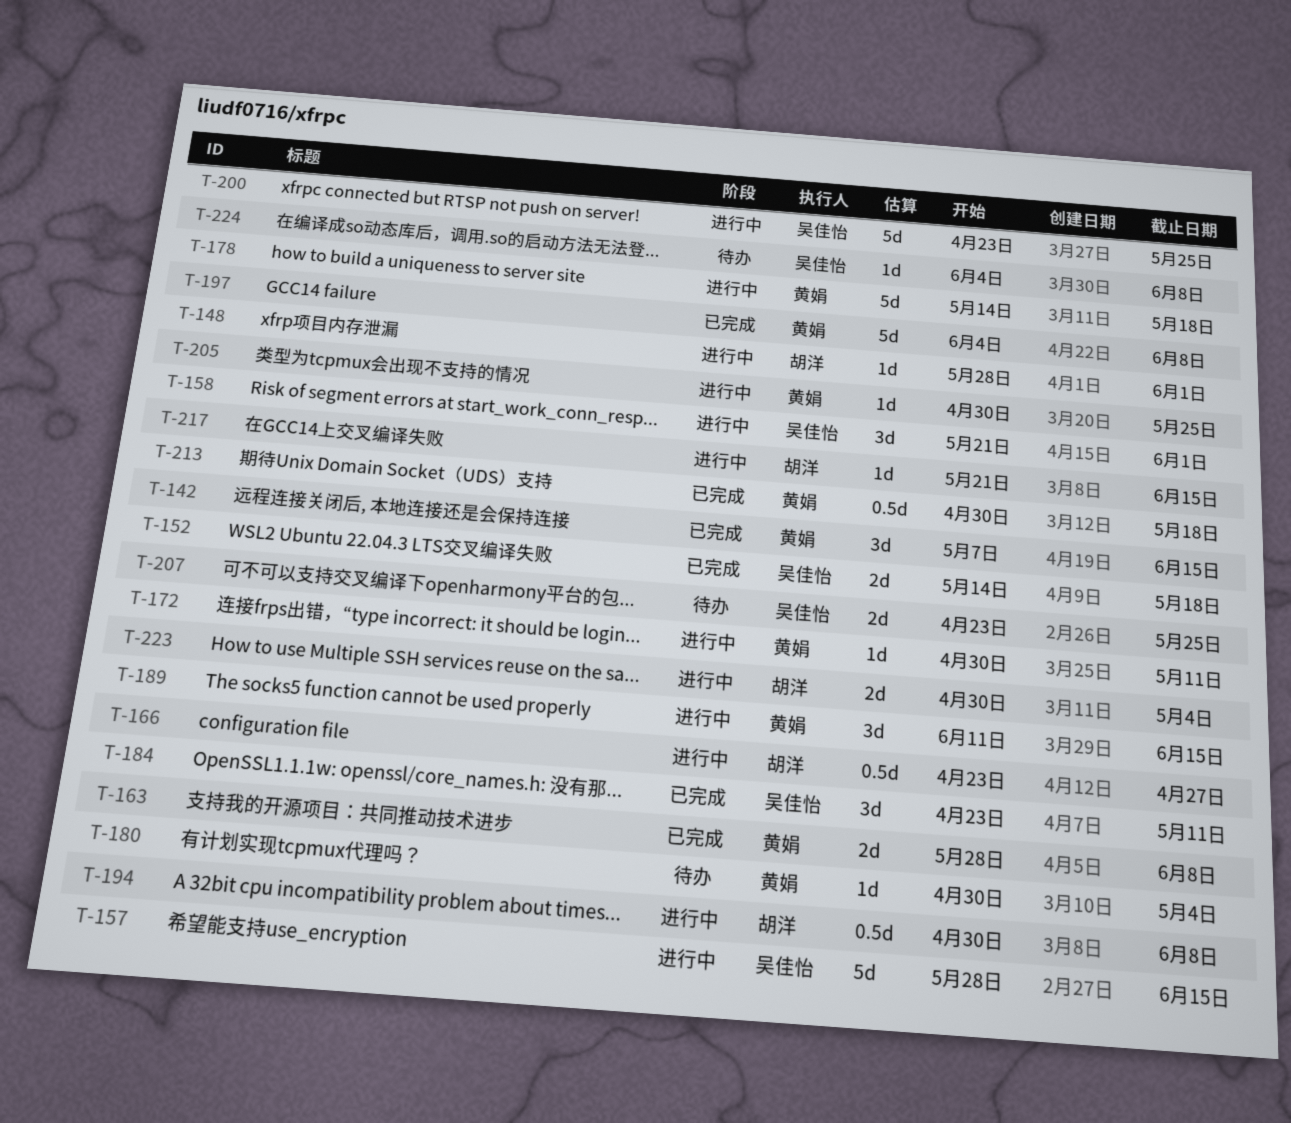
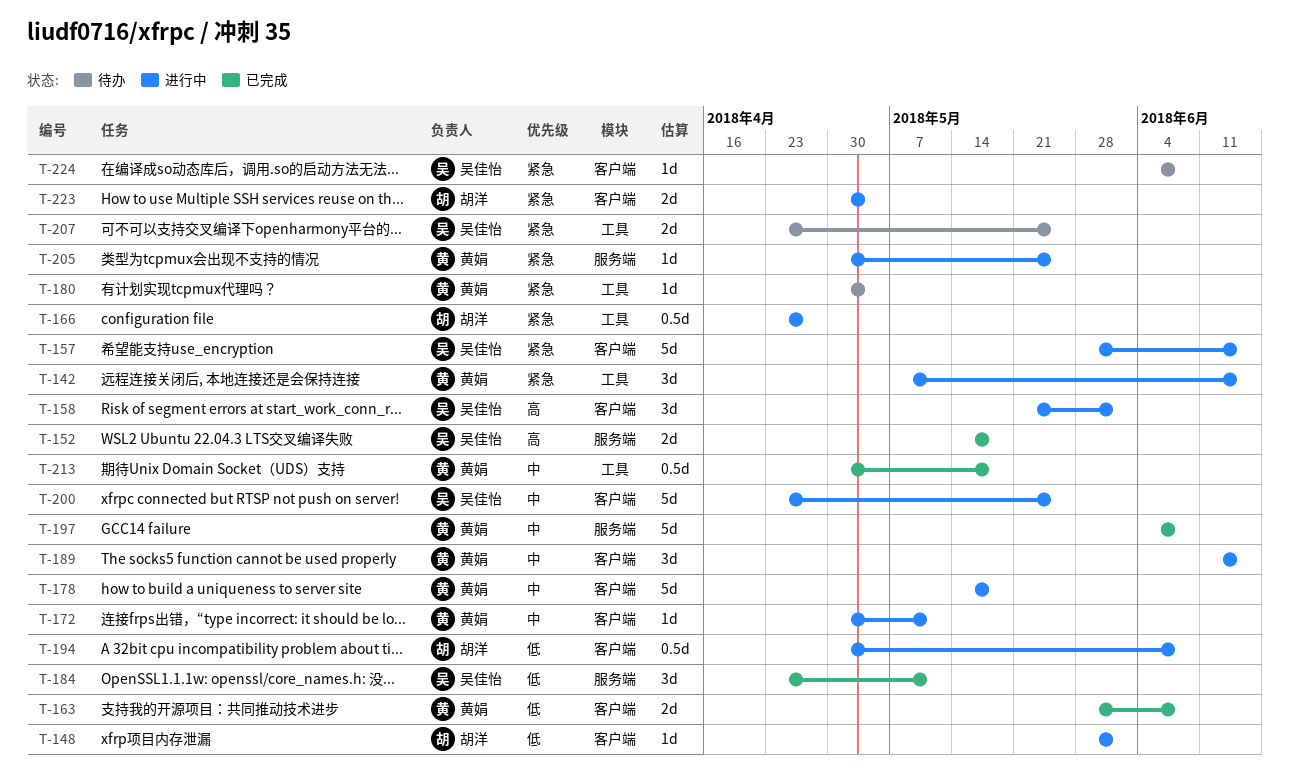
T-142, status: 已完成 -> 进行中
T-217: present -> none

